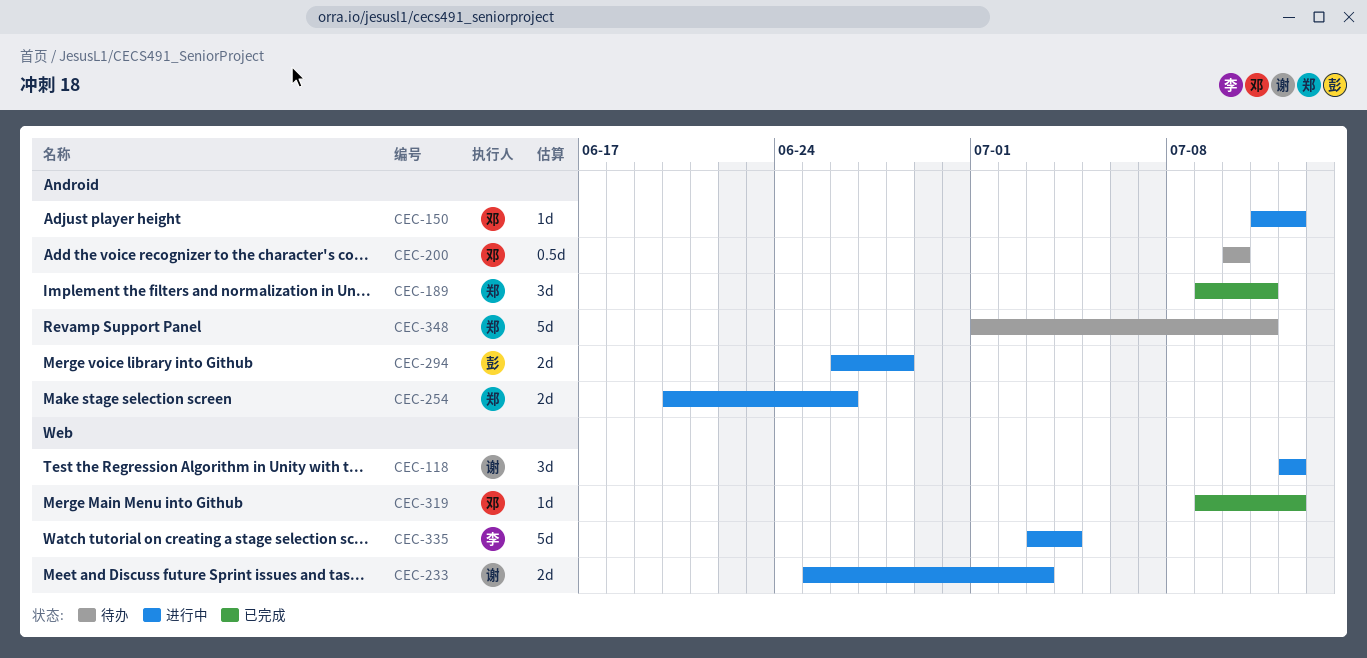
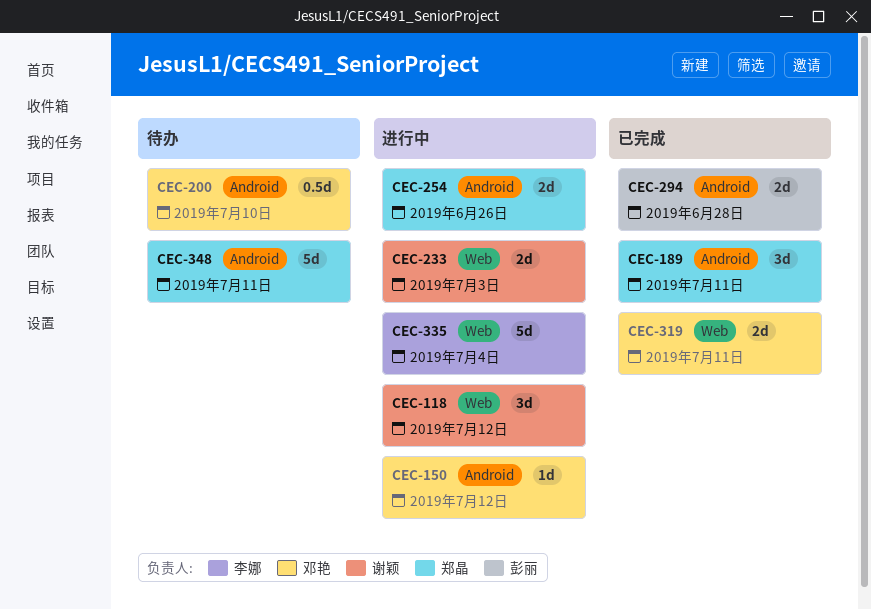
CEC-294, status: 进行中 -> 已完成
CEC-319, estimate: 1d -> 2d
CEC-319, due: Jul 12 -> Jul 11

